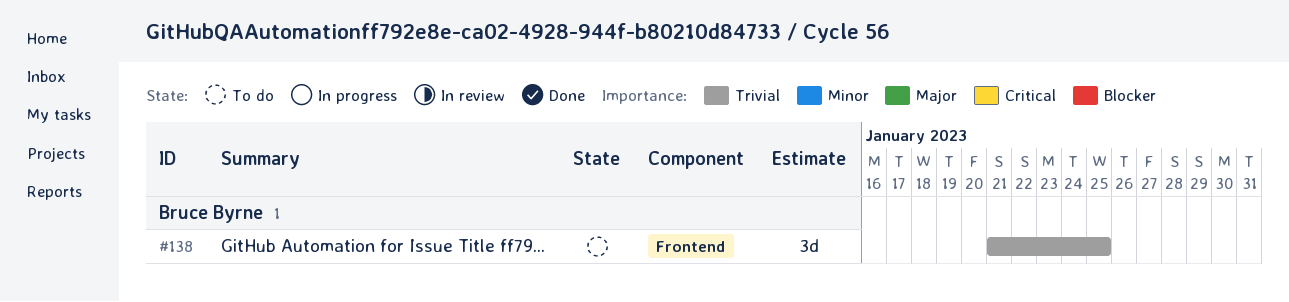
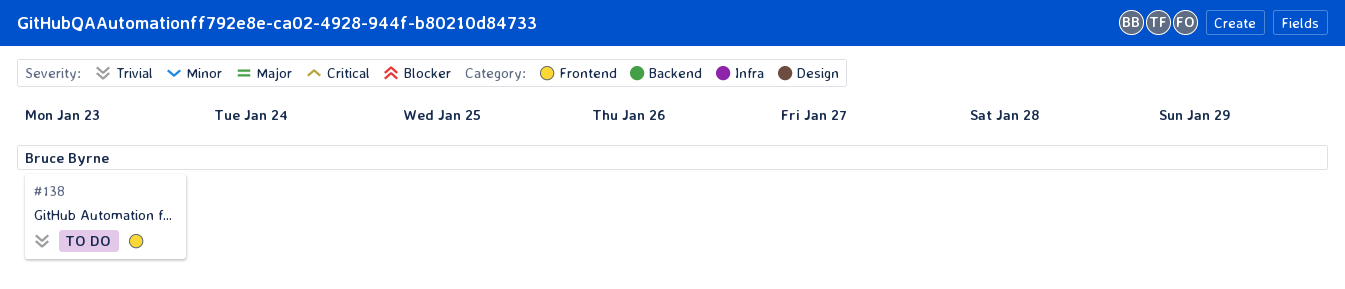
#138, due: Jan 25 -> Jan 23

